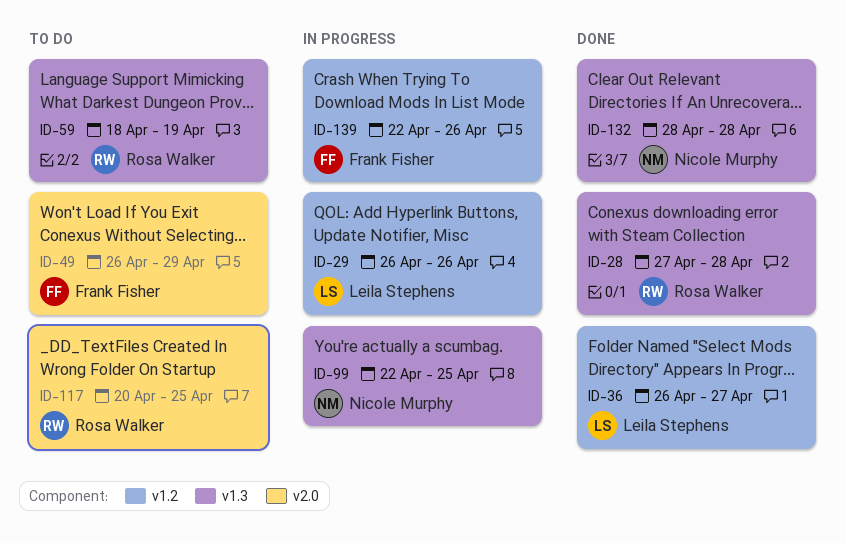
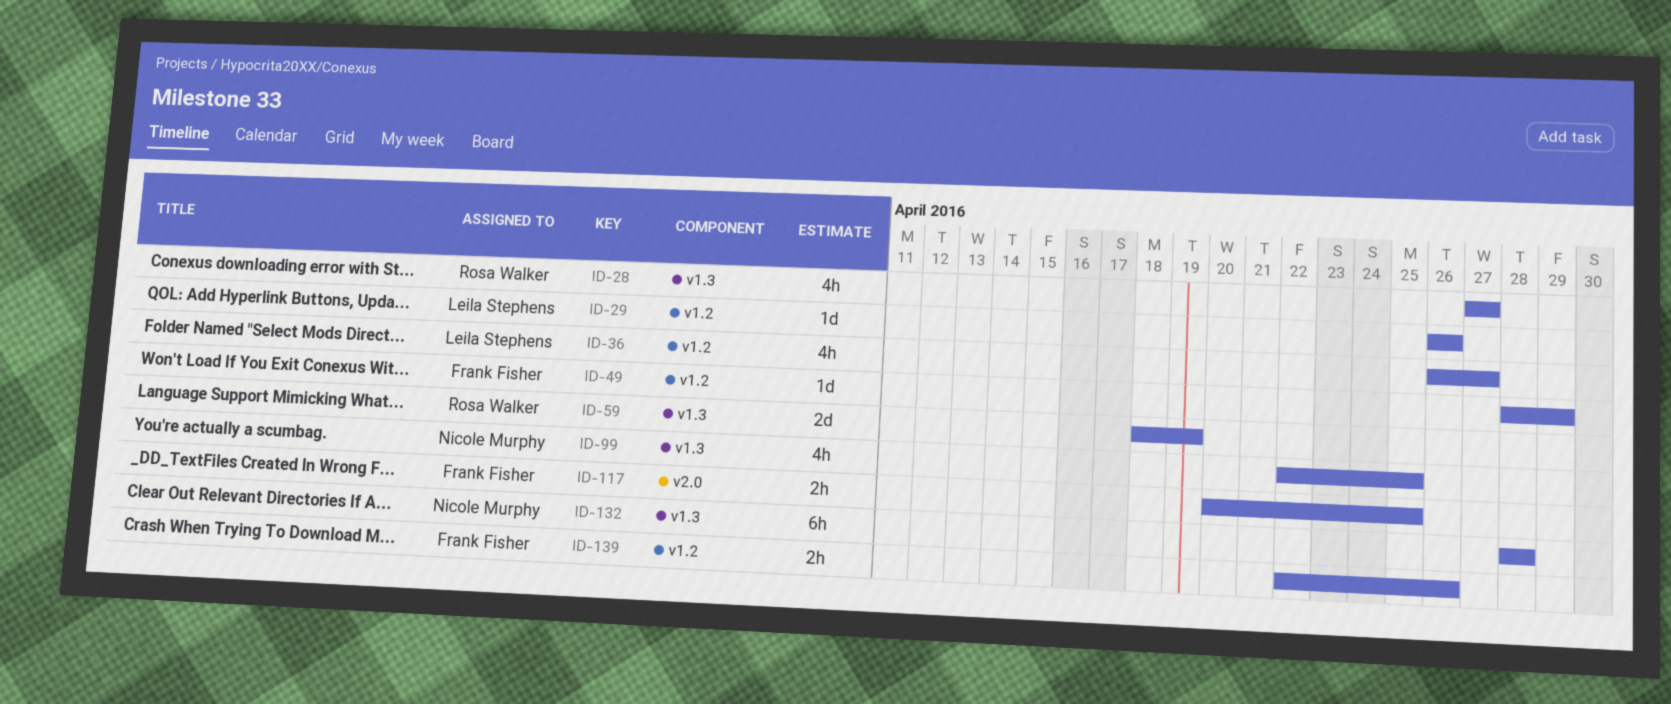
ID-28, due: Apr 28 -> Apr 27
ID-49, label: v2.0 -> v1.2
ID-49, start: Apr 26 -> Apr 28
ID-117, owner: Rosa Walker -> Frank Fisher

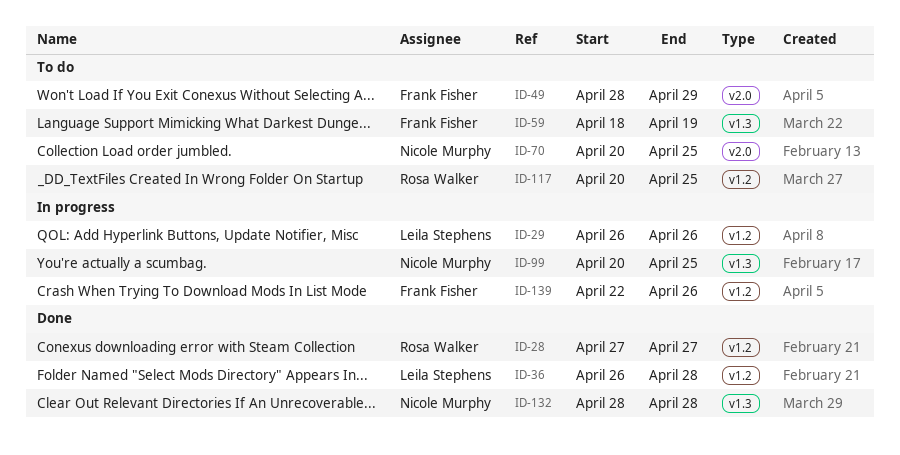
ID-28, label: v1.3 -> v1.2
ID-36, due: Apr 27 -> Apr 28
ID-49, label: v1.2 -> v2.0
ID-59, owner: Rosa Walker -> Frank Fisher
ID-70: none -> present
ID-99, start: Apr 22 -> Apr 20
ID-117, owner: Frank Fisher -> Rosa Walker
ID-117, label: v2.0 -> v1.2

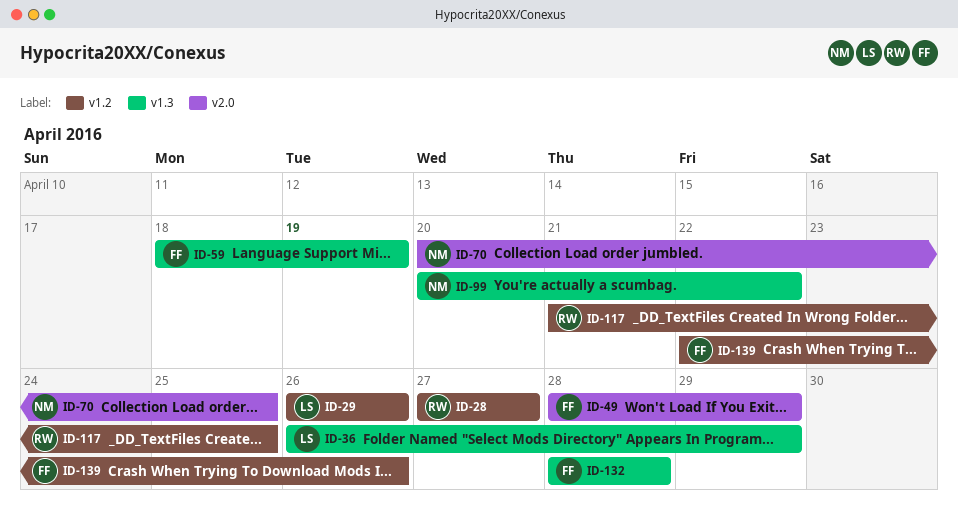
ID-36, label: v1.2 -> v1.3
ID-36, due: Apr 28 -> Apr 29
ID-99, due: Apr 25 -> Apr 22
ID-117, start: Apr 20 -> Apr 21
ID-132, owner: Nicole Murphy -> Frank Fisher

